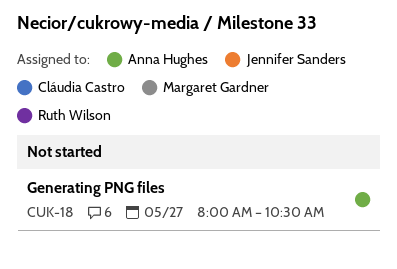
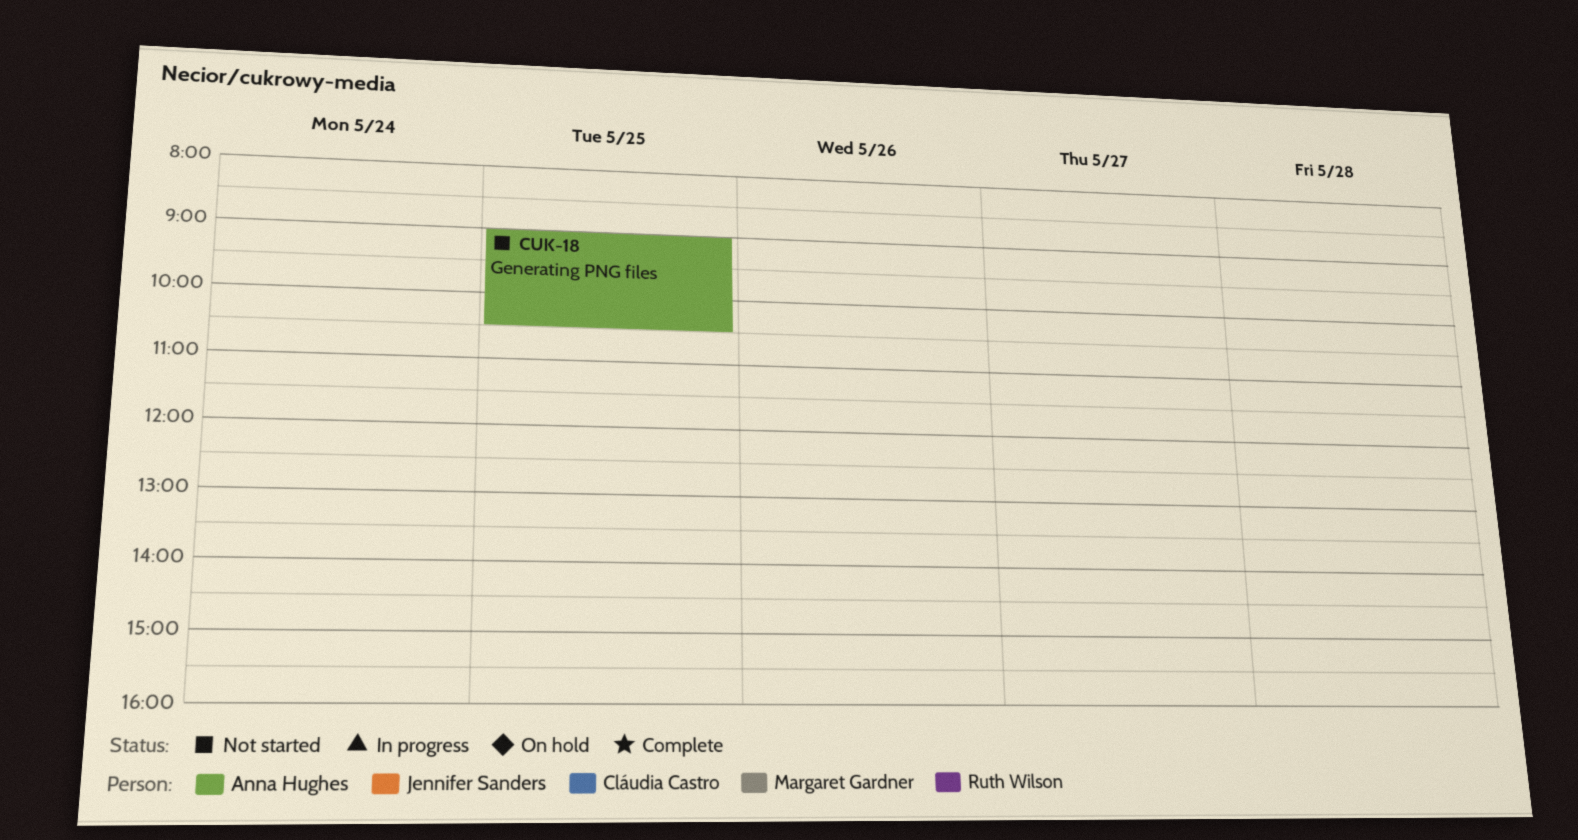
CUK-18, day: May 27 -> May 25
CUK-18, begins: 08:00 -> 09:00

